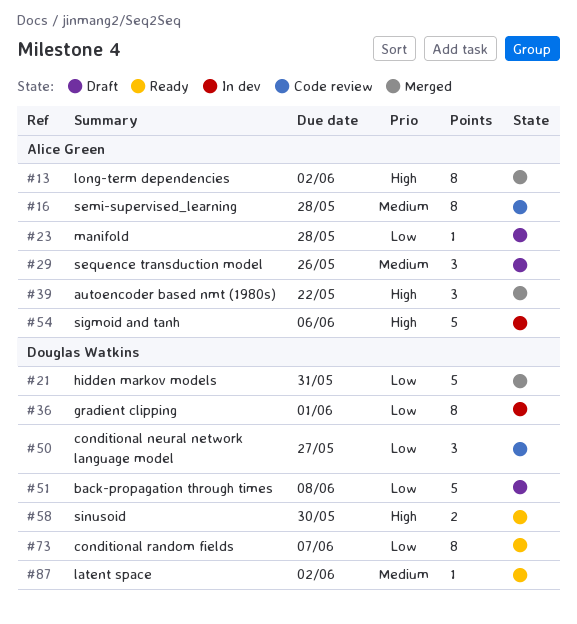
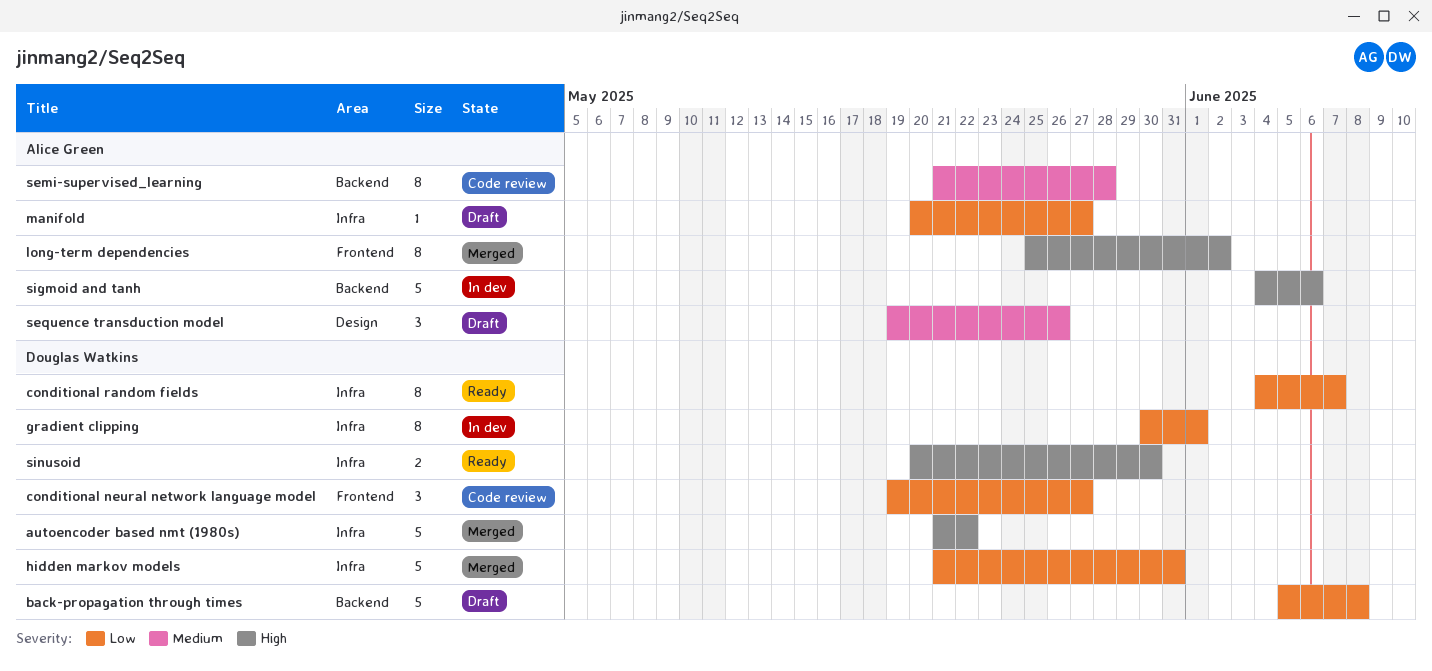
autoencoder based nmt (1980s), owner: Alice Green -> Douglas Watkins
autoencoder based nmt (1980s), estimate: 3 -> 5
latent space: present -> none
manifold, due: May 28 -> May 27

